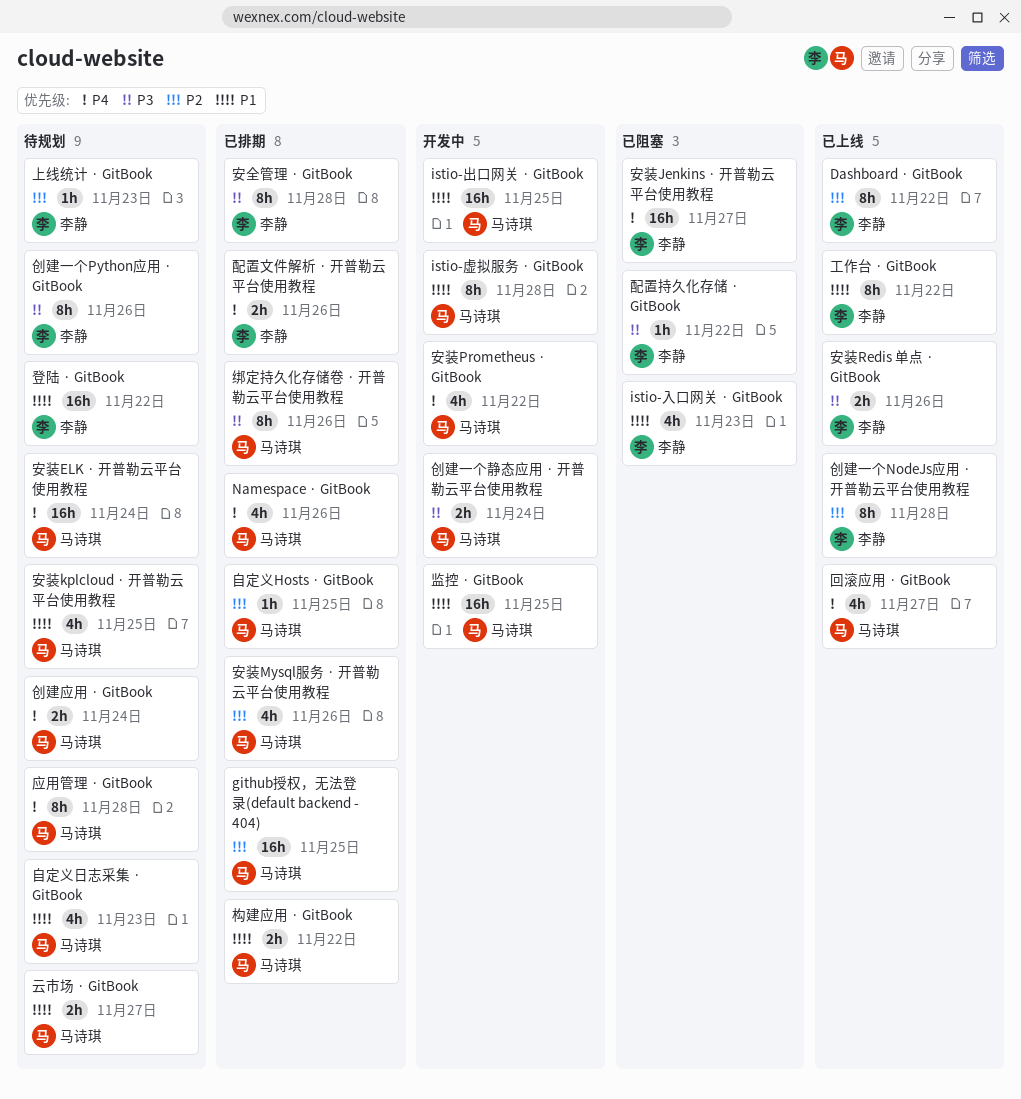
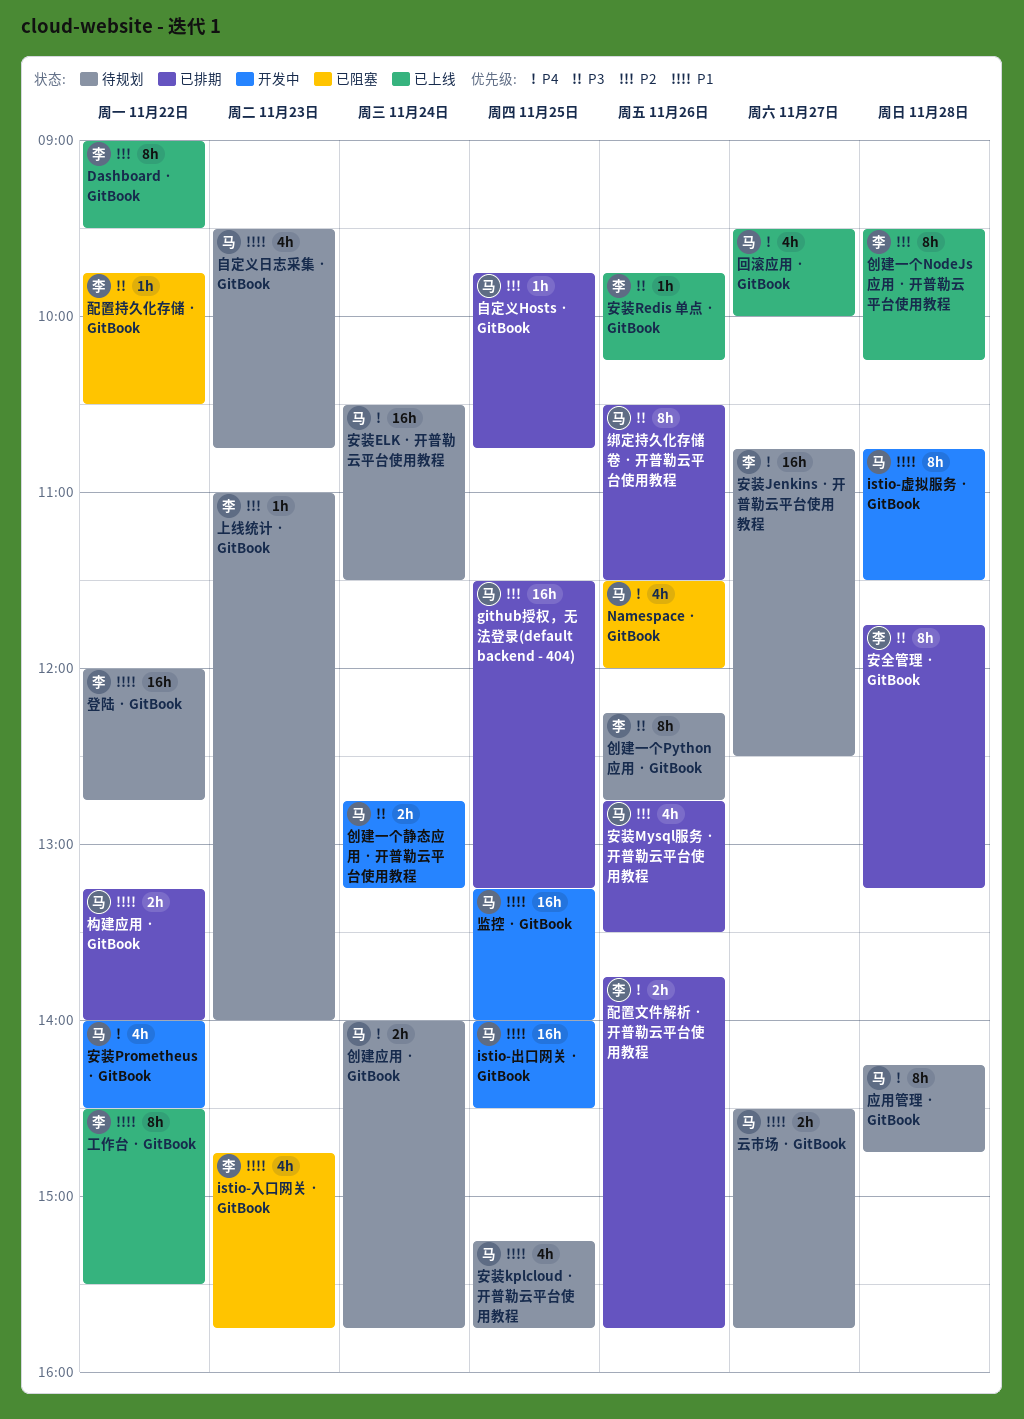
Namespace · GitBook, status: 已排期 -> 已阻塞
安装Jenkins · 开普勒云平台使用教程, status: 已阻塞 -> 待规划
安装Redis 单点 · GitBook, estimate: 2h -> 1h

